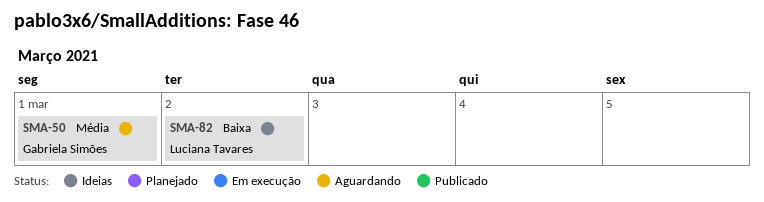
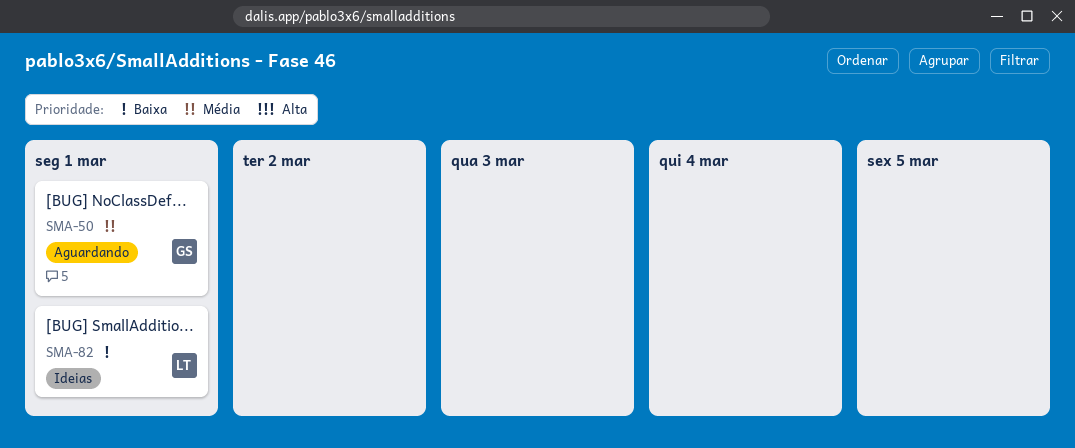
SMA-82, due: Mar 2 -> Mar 1

